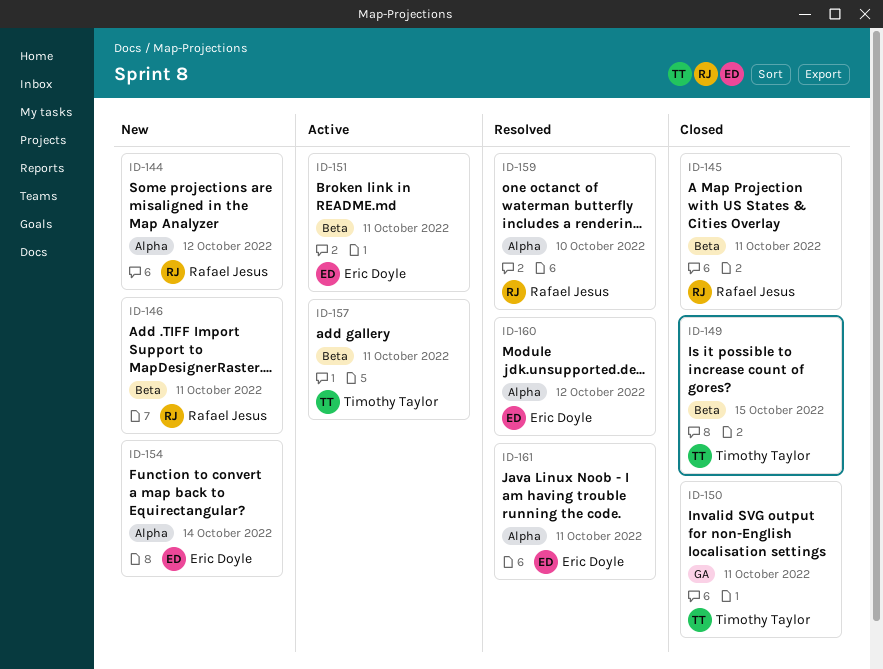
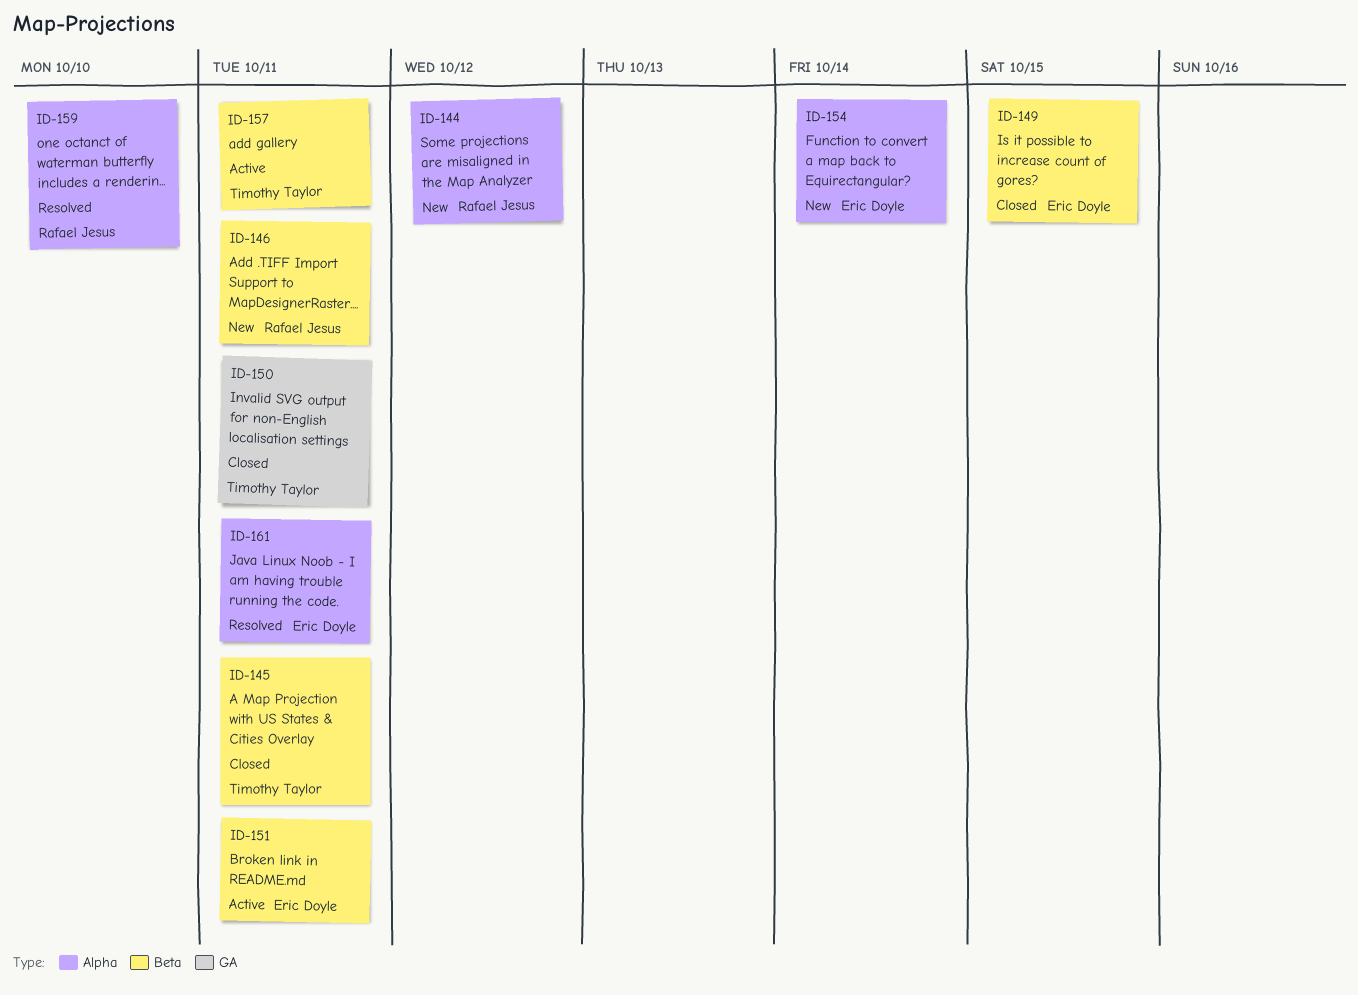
ID-145, owner: Rafael Jesus -> Timothy Taylor
ID-149, owner: Timothy Taylor -> Eric Doyle
ID-160: present -> none

